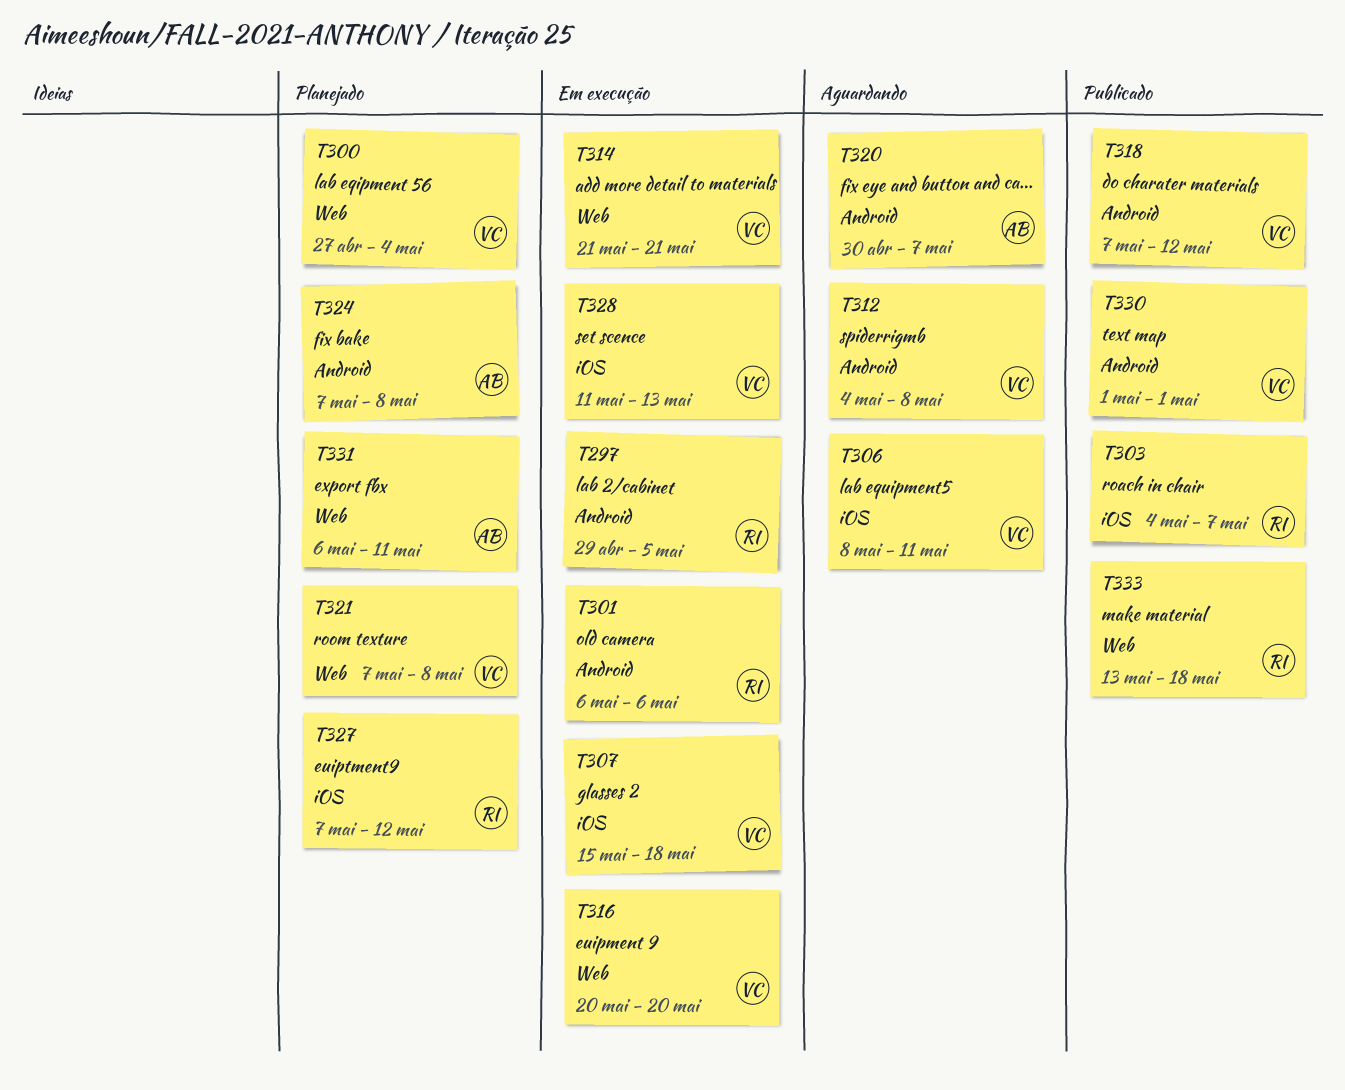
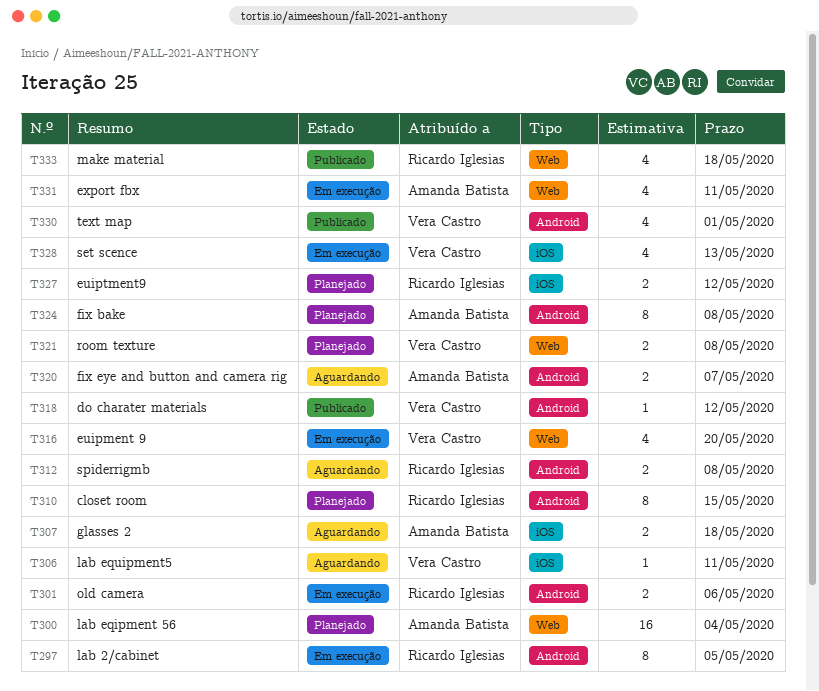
T300, owner: Vera Castro -> Amanda Batista
T303: present -> none
T307, status: Em execução -> Aguardando
T307, owner: Vera Castro -> Amanda Batista
T310: none -> present
T312, owner: Vera Castro -> Ricardo Iglesias
T314: present -> none
T331, status: Planejado -> Em execução

